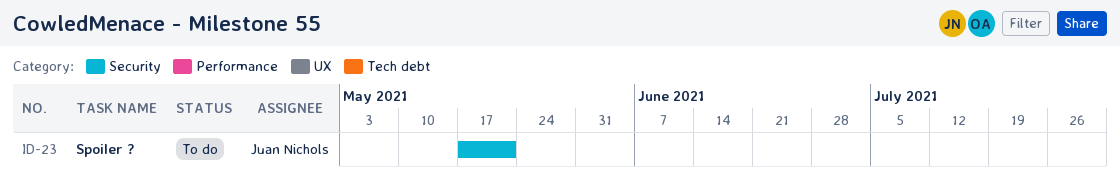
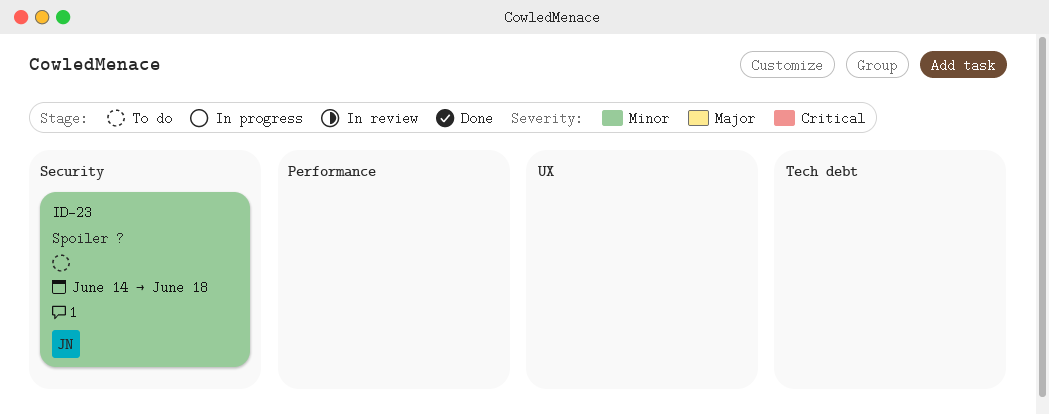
ID-23, start: May 17 -> Jun 14
ID-23, due: May 21 -> Jun 18

